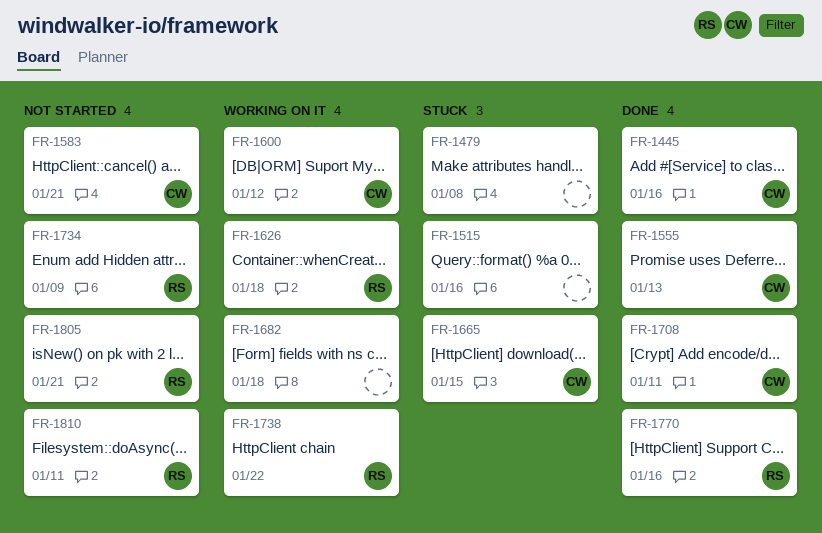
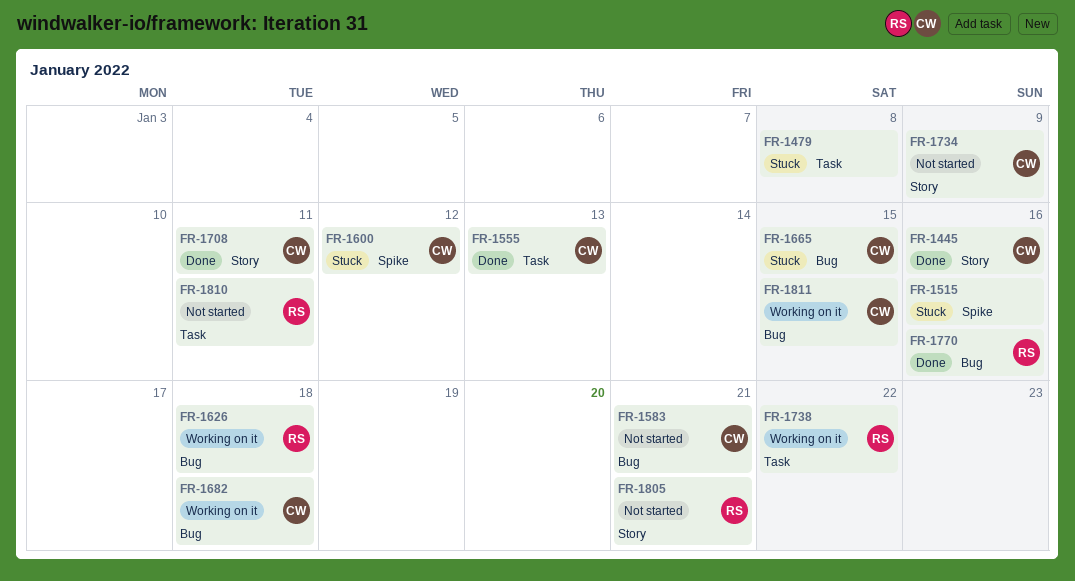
FR-1600, status: Working on it -> Stuck
FR-1682, owner: none -> CW
FR-1734, owner: RS -> CW
FR-1811: none -> present

